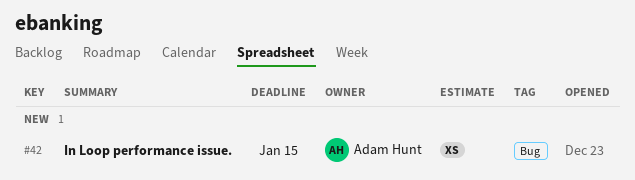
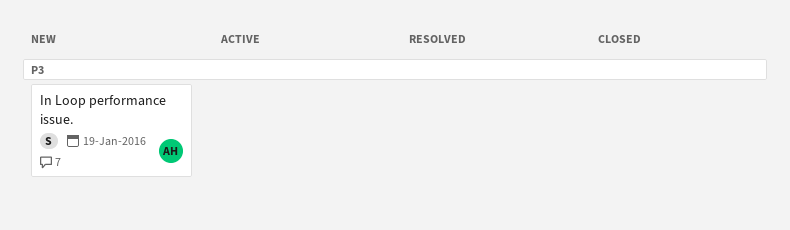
In Loop performance issue., estimate: XS -> S
In Loop performance issue., due: Jan 15 -> Jan 19

